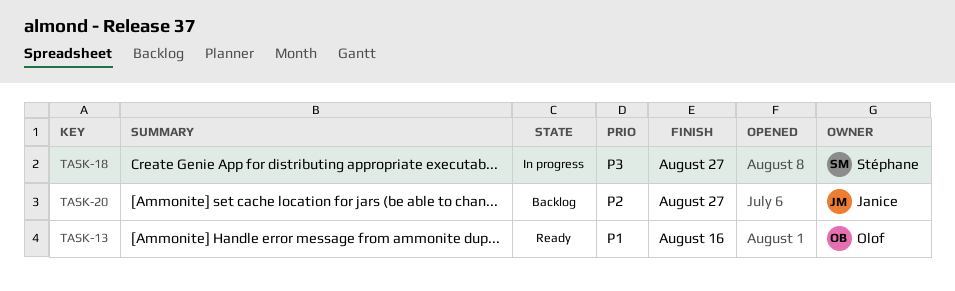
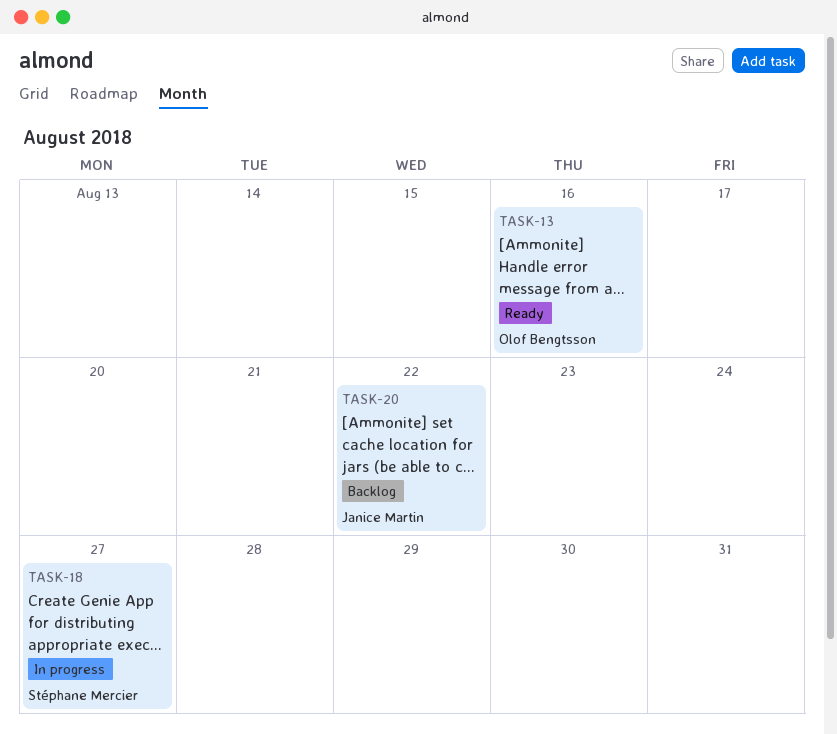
TASK-20, due: Aug 27 -> Aug 22

